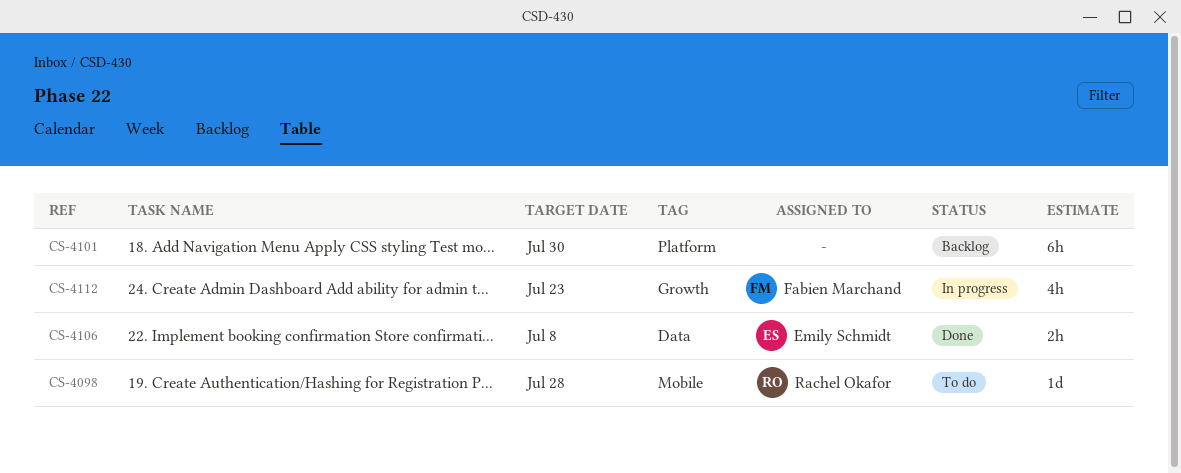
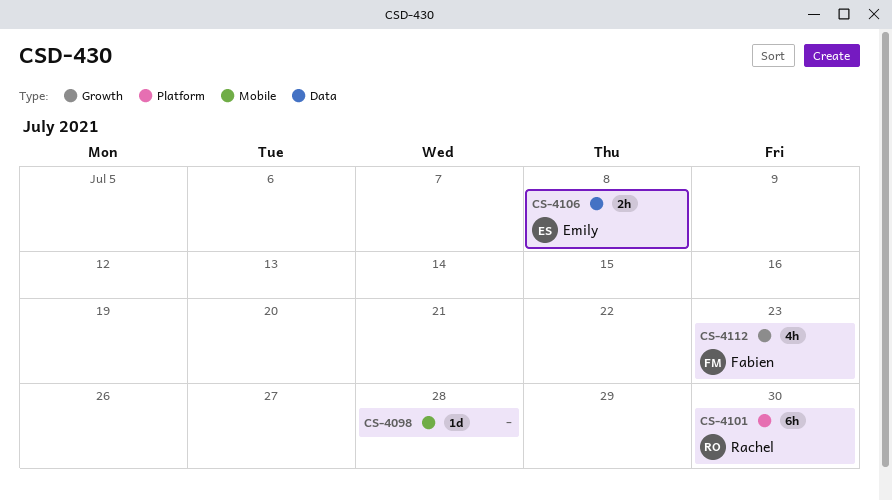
CS-4098, owner: Rachel Okafor -> none
CS-4101, owner: none -> Rachel Okafor

